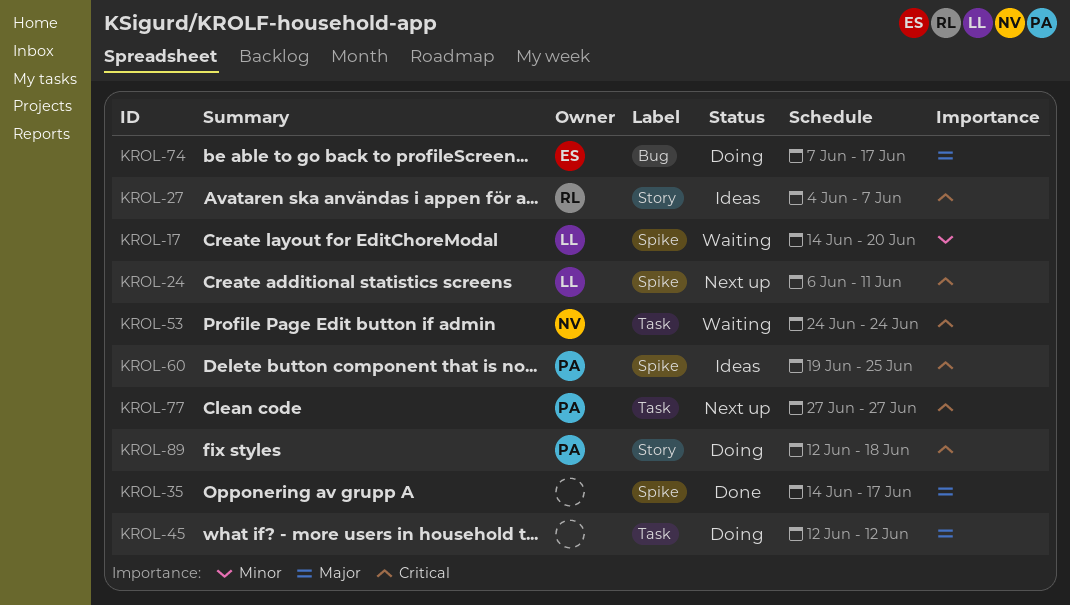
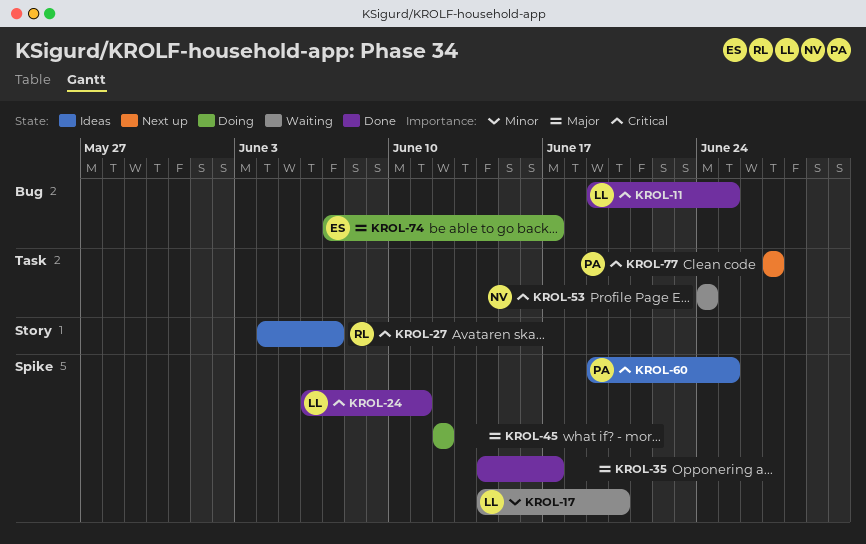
KROL-11: none -> present
KROL-24, status: Next up -> Done
KROL-45, label: Task -> Spike
KROL-89: present -> none

